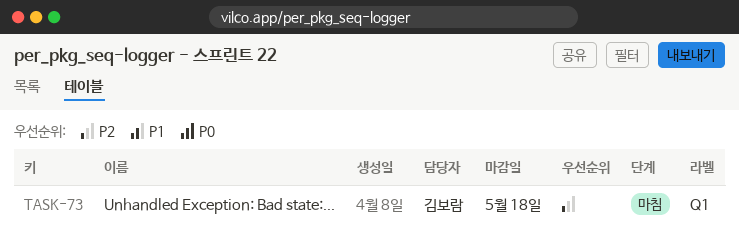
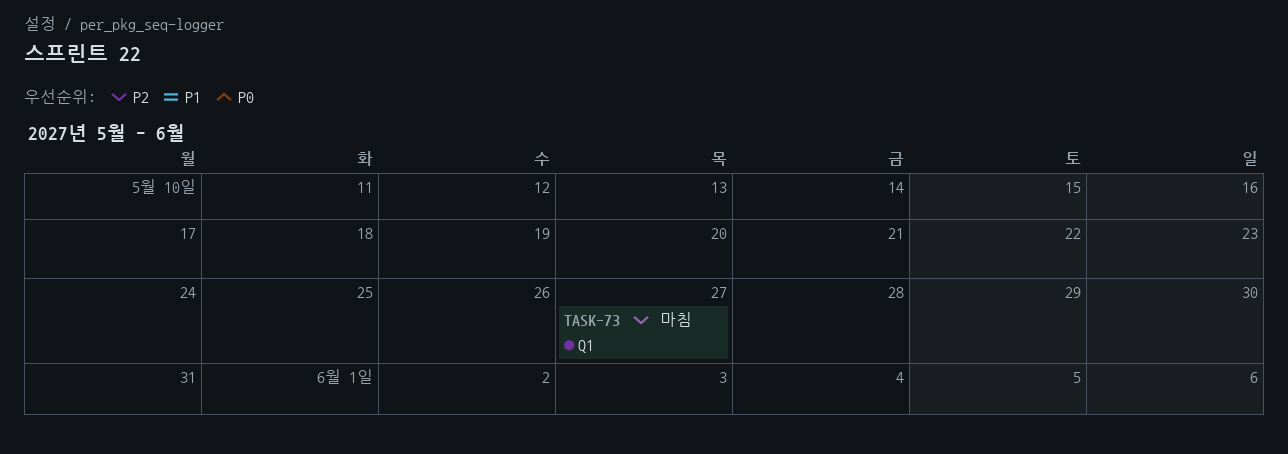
TASK-73, due: May 18 -> May 27

